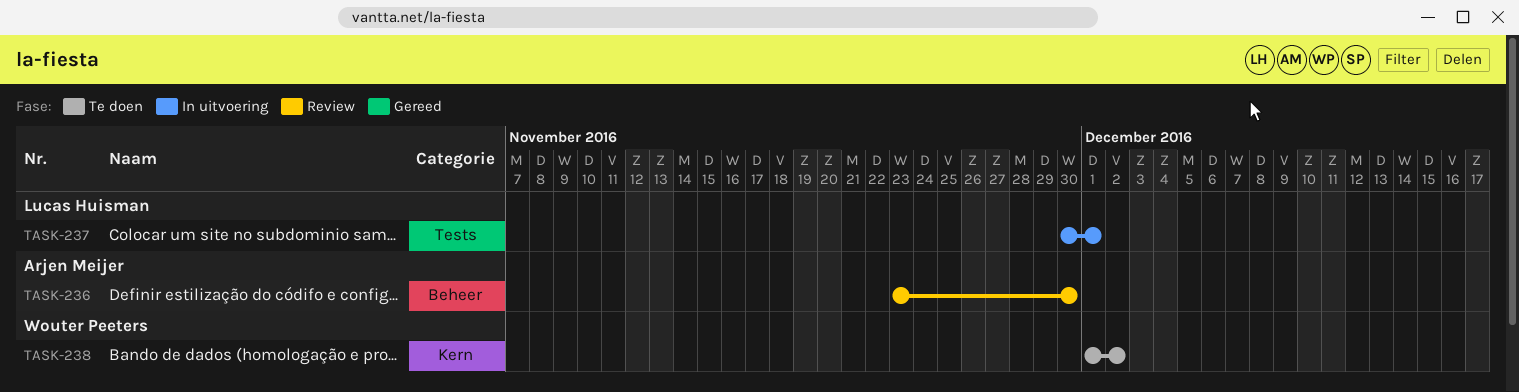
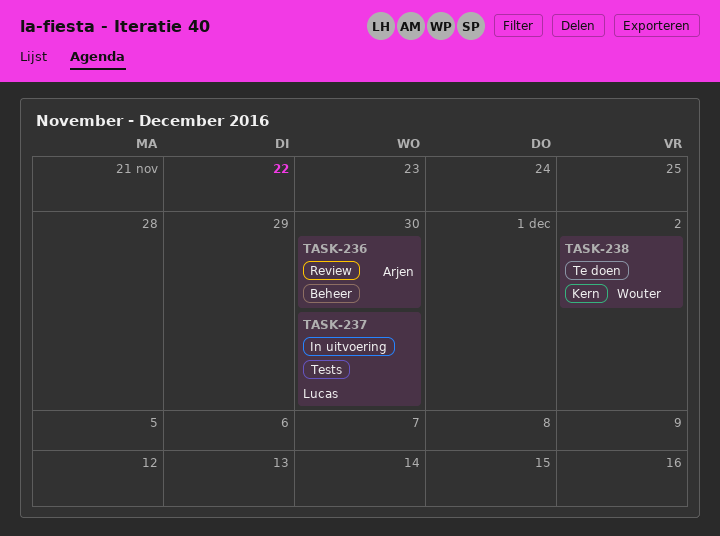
TASK-237, due: Dec 1 -> Nov 30

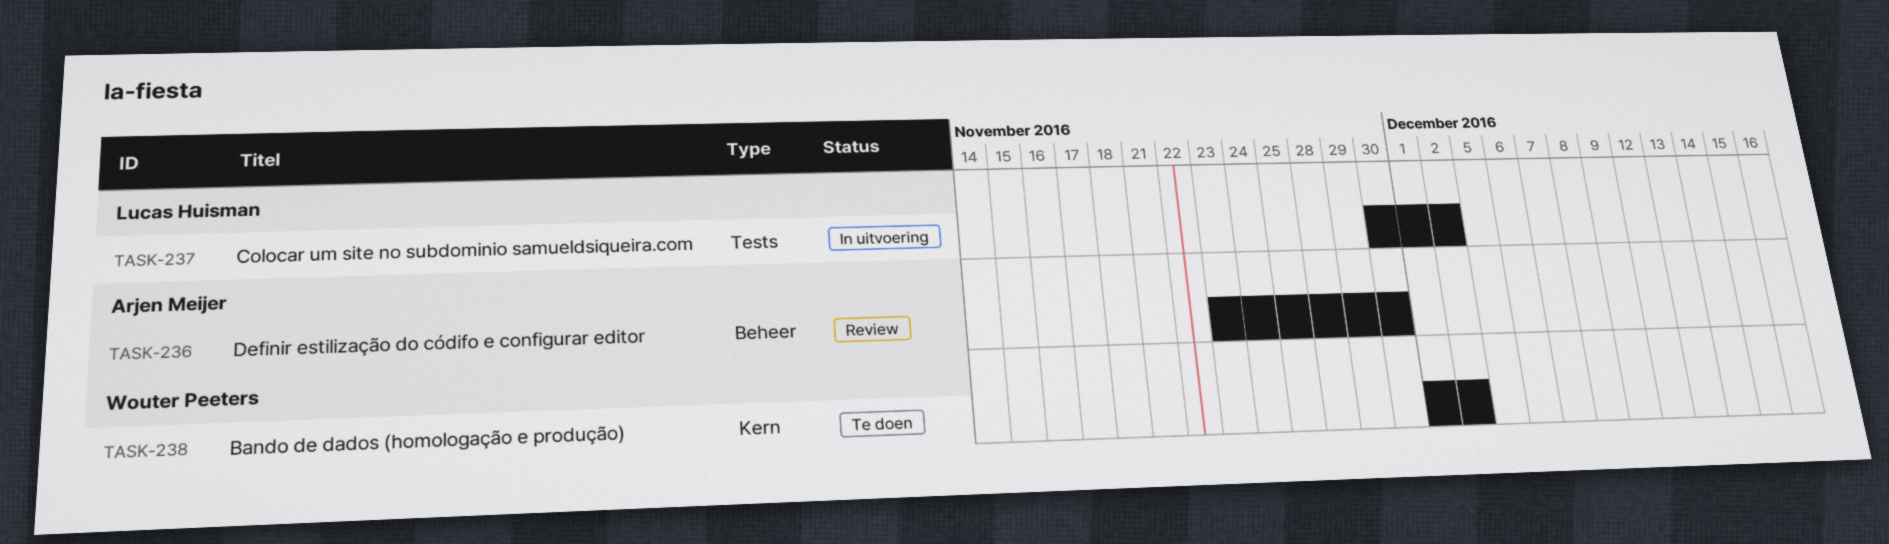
TASK-237, due: Nov 30 -> Dec 2

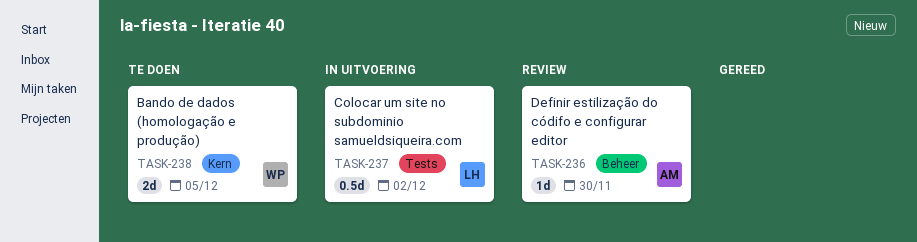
TASK-238, due: Dec 2 -> Dec 5

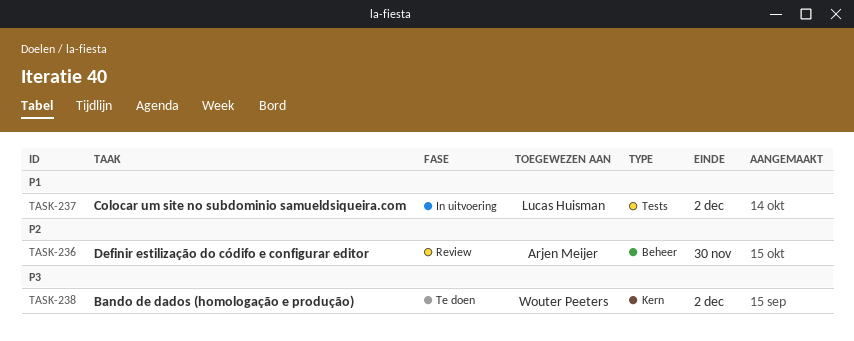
TASK-238, due: Dec 5 -> Dec 2

